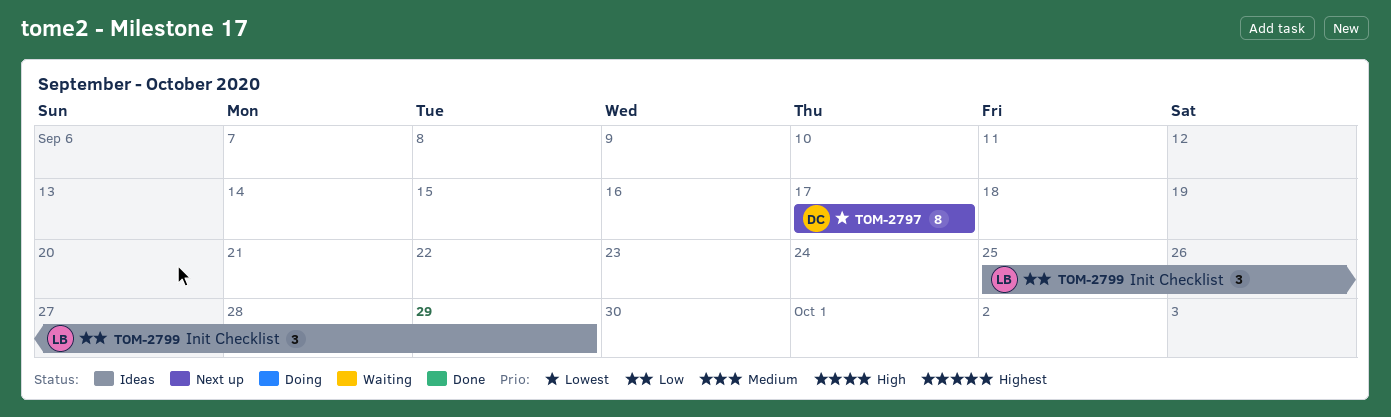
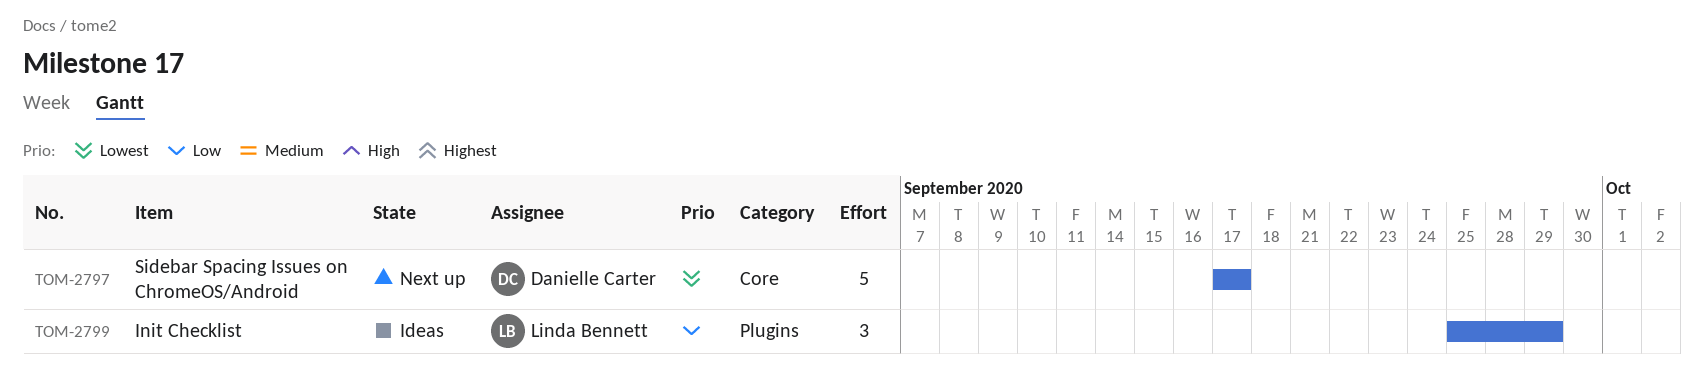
TOM-2797, estimate: 8 -> 5

